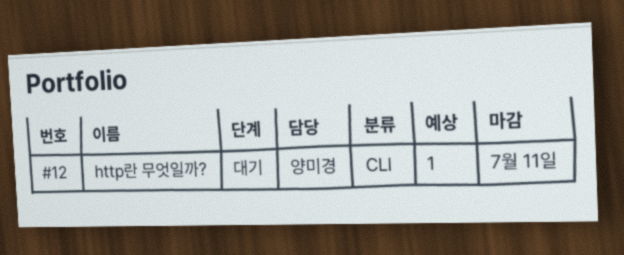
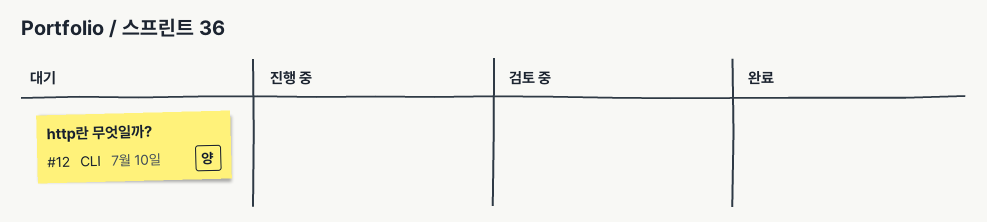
#12, due: Jul 11 -> Jul 10

